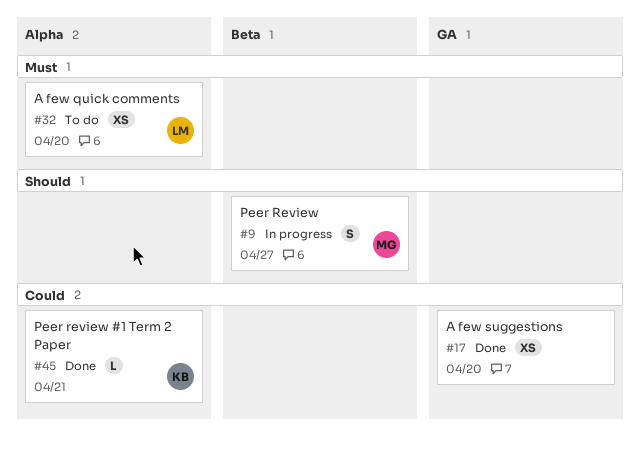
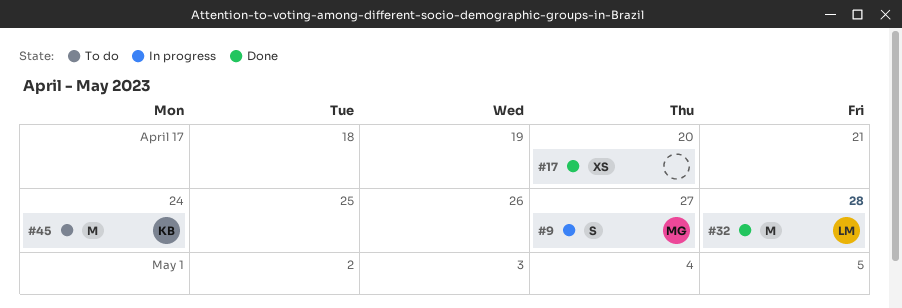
#32, status: To do -> Done
#32, estimate: XS -> M
#32, due: Apr 20 -> Apr 28
#45, status: Done -> To do
#45, estimate: L -> M
#45, due: Apr 21 -> Apr 24

